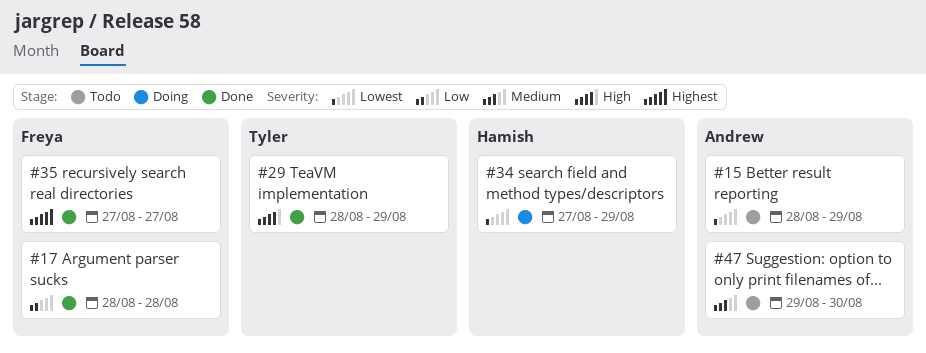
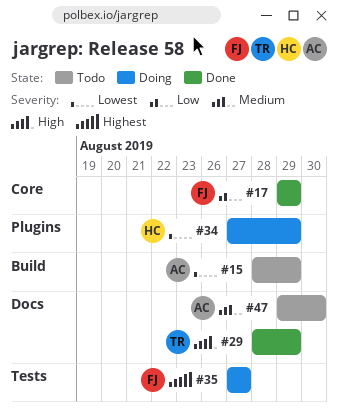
#17, start: Aug 28 -> Aug 29
#17, due: Aug 28 -> Aug 29
#35, status: Done -> Doing

